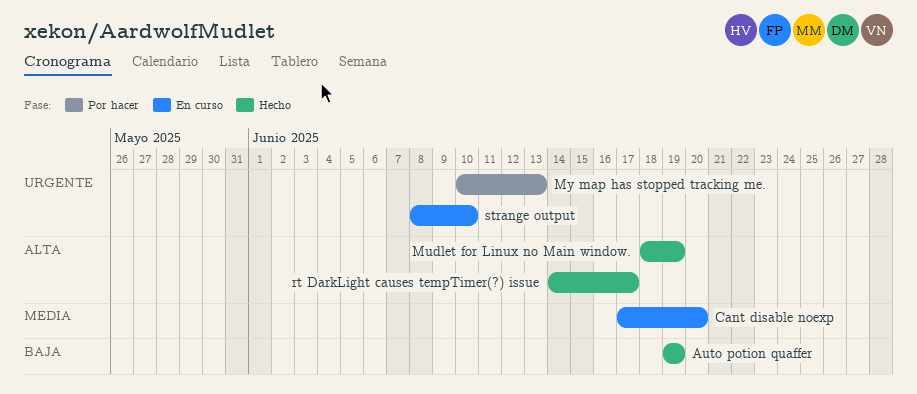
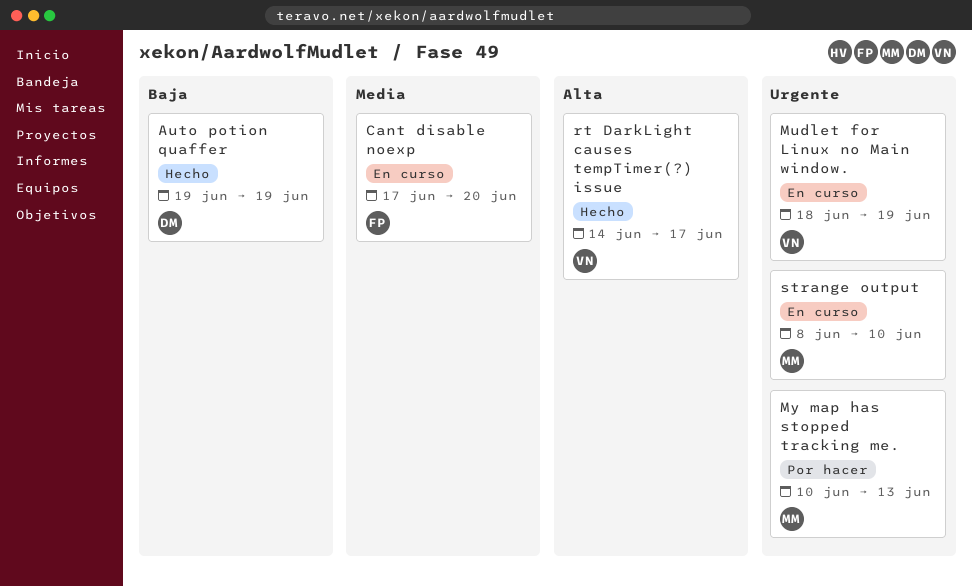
Mudlet for Linux no Main window., status: Hecho -> En curso
Mudlet for Linux no Main window., priority: Alta -> Urgente

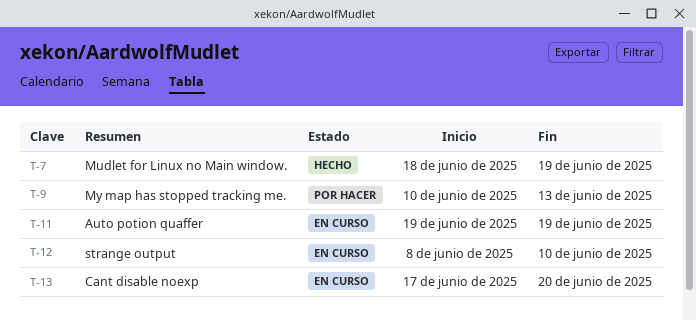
Auto potion quaffer, status: Hecho -> En curso
Mudlet for Linux no Main window., status: En curso -> Hecho
rt DarkLight causes tempTimer(?) issue: present -> none

